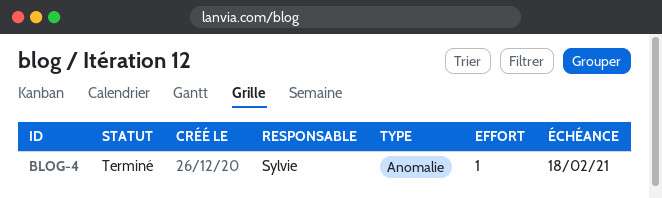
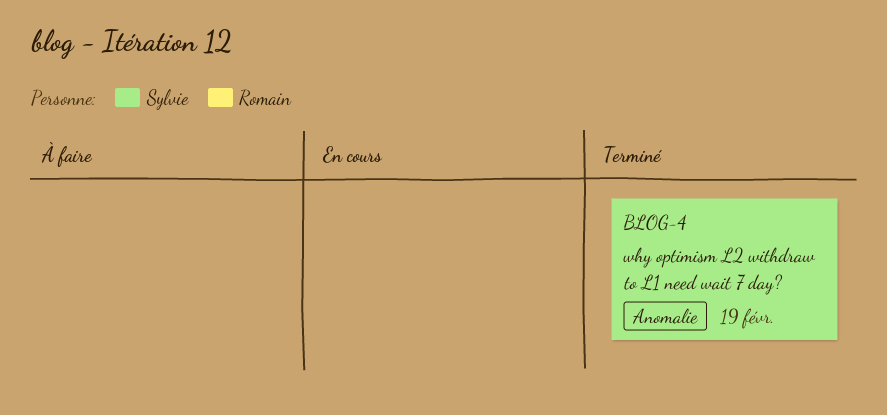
BLOG-4, due: Feb 18 -> Feb 19

